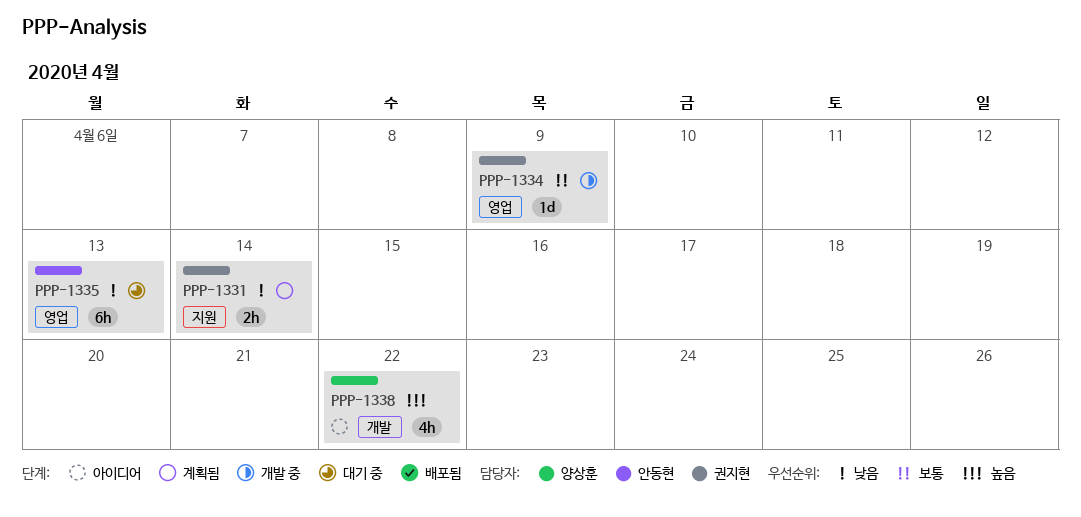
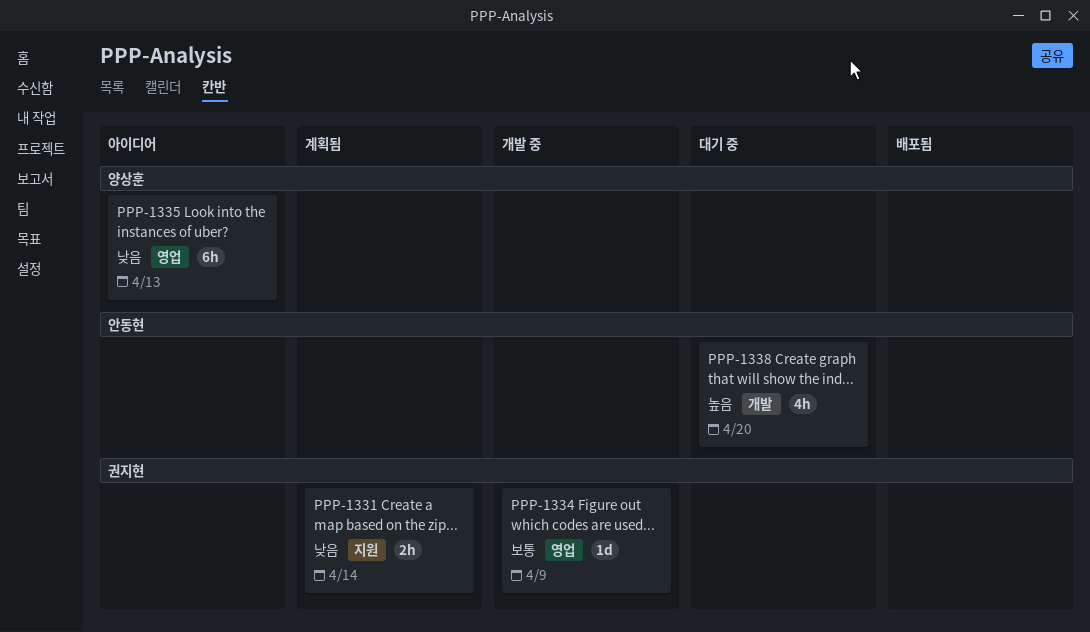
PPP-1335, status: 대기 중 -> 아이디어
PPP-1335, owner: 안동현 -> 양상훈
PPP-1338, status: 아이디어 -> 대기 중
PPP-1338, owner: 양상훈 -> 안동현
PPP-1338, due: Apr 22 -> Apr 20

